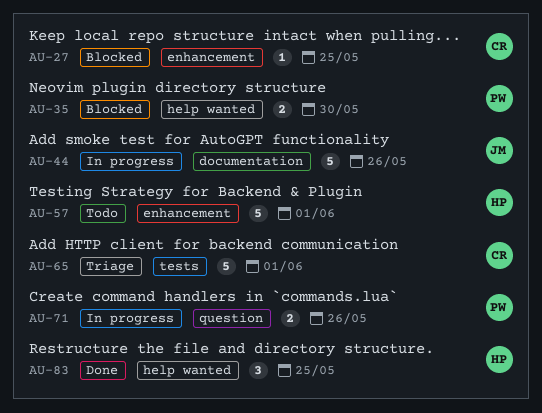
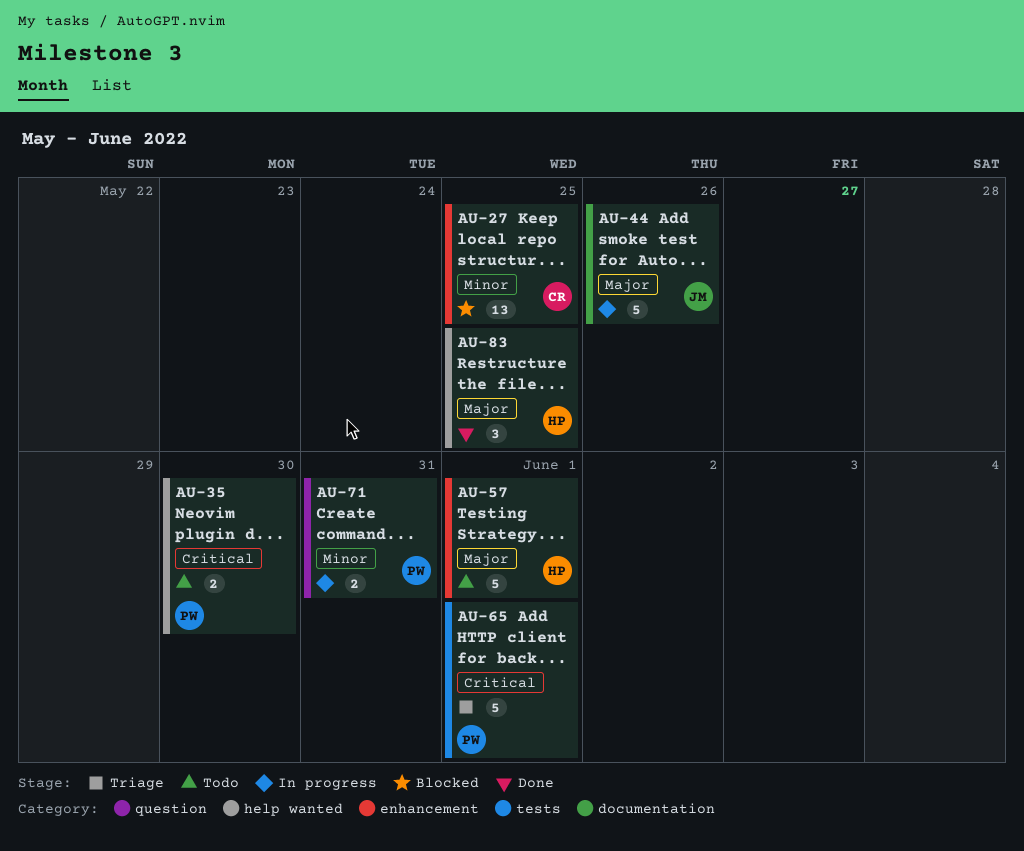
AU-27, estimate: 1 -> 13
AU-35, status: Blocked -> Todo
AU-65, owner: CR -> PW
AU-71, due: May 26 -> May 31

